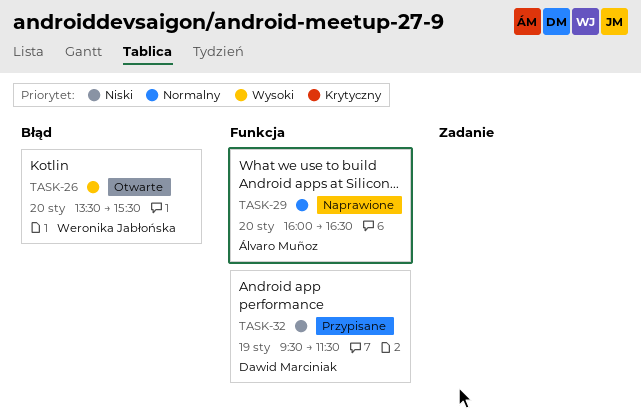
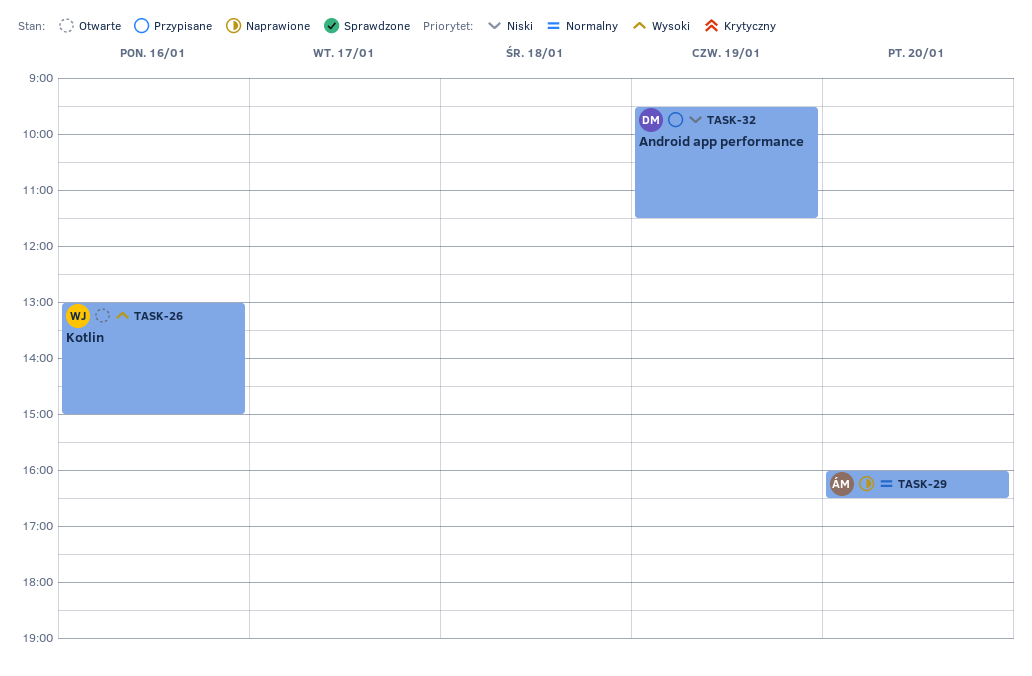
TASK-26, day: Jan 20 -> Jan 16
TASK-26, begins: 13:30 -> 13:00
TASK-26, ends: 15:30 -> 15:00

